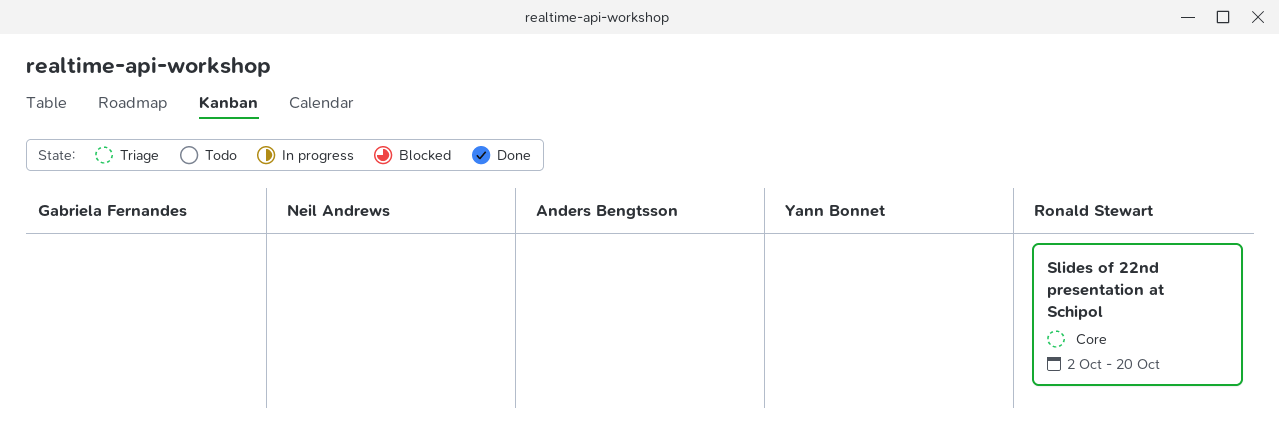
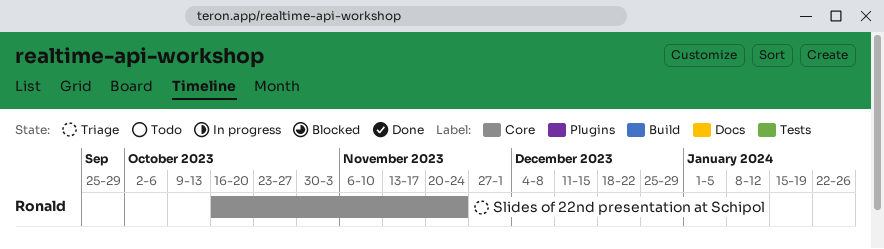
Slides of 22nd presentation at Schipol, start: Oct 2 -> Oct 16
Slides of 22nd presentation at Schipol, due: Oct 20 -> Nov 24

